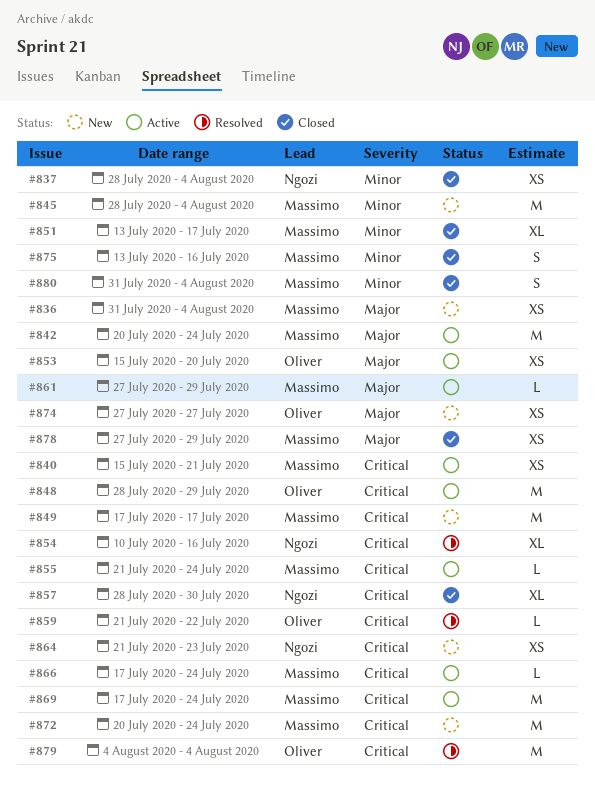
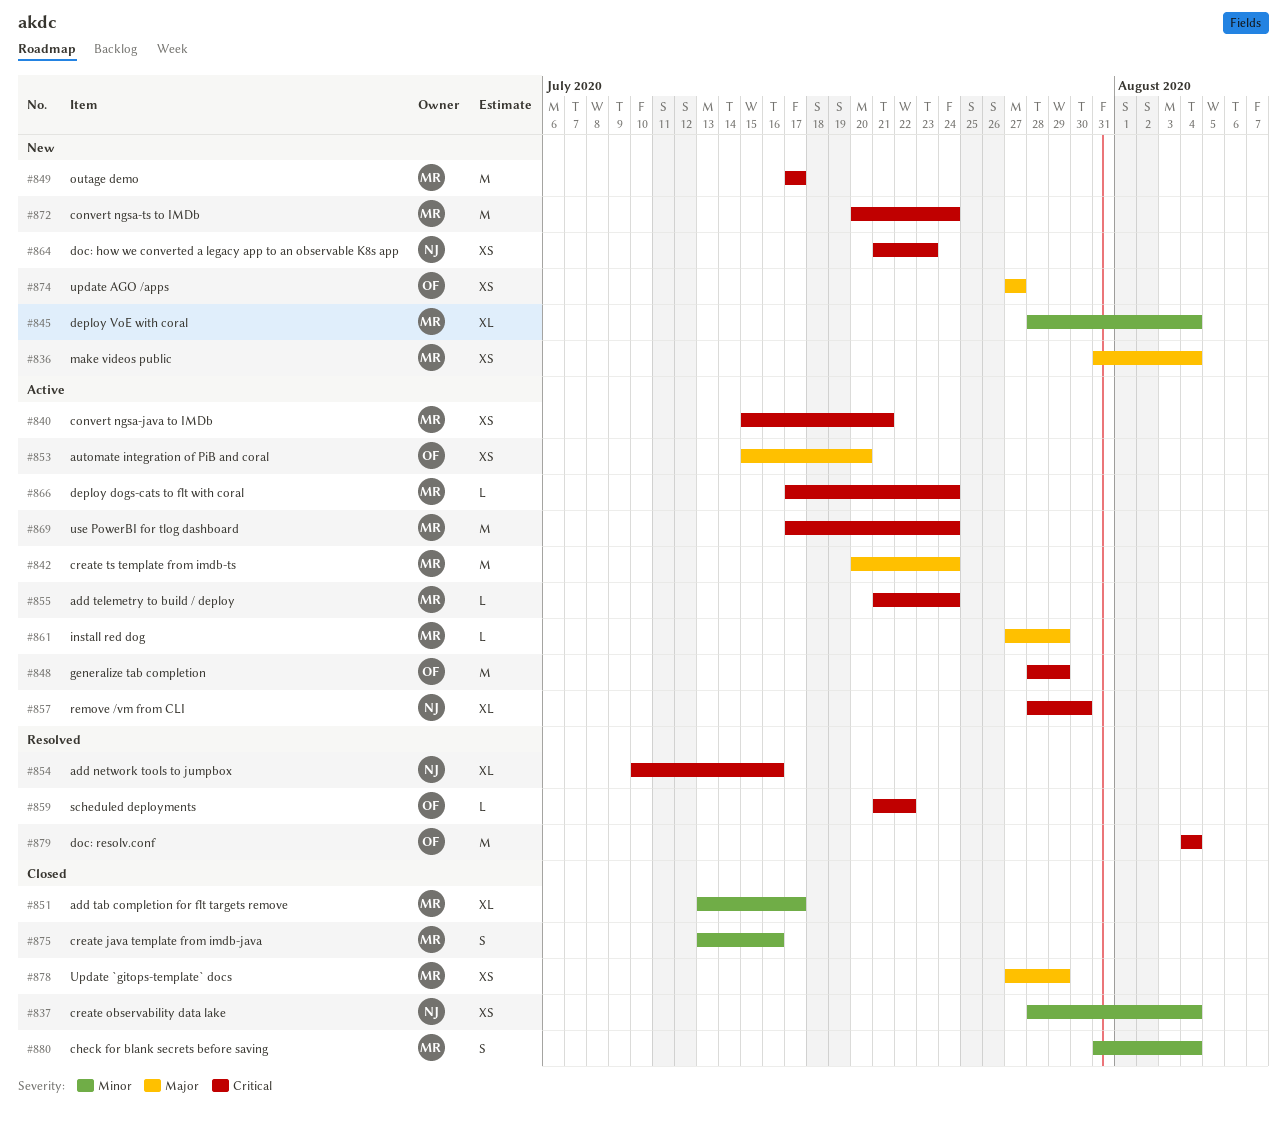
#845, estimate: M -> XL
#857, status: Closed -> Active

